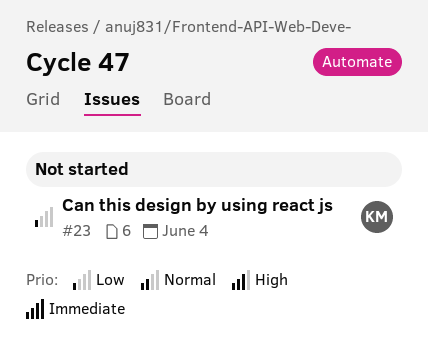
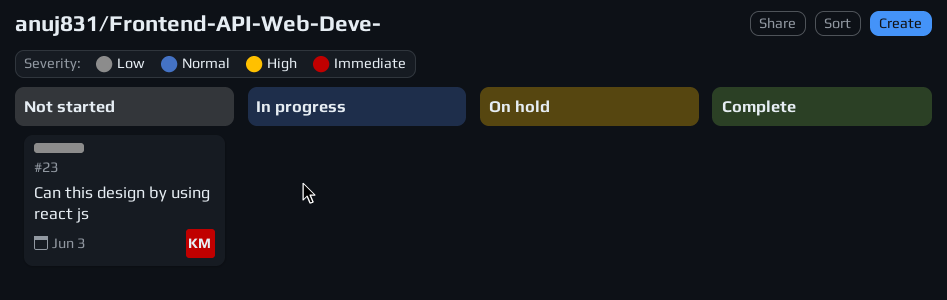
#23, due: Jun 4 -> Jun 3

